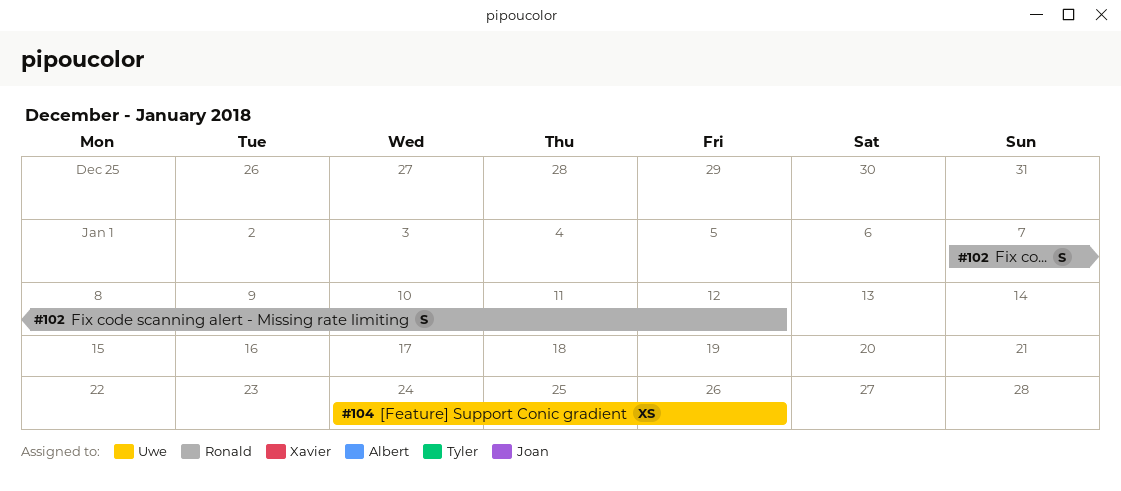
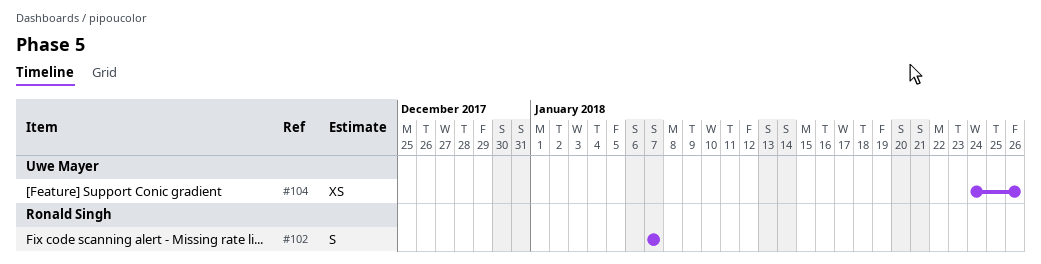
#102, due: Jan 12 -> Jan 7

